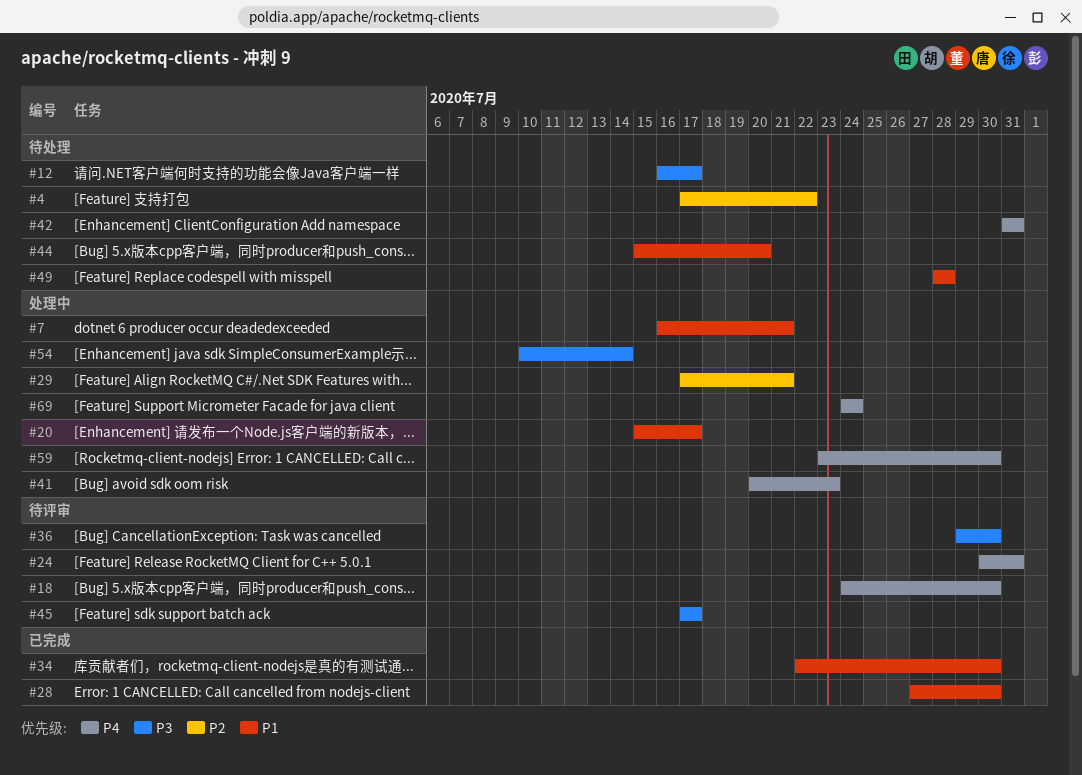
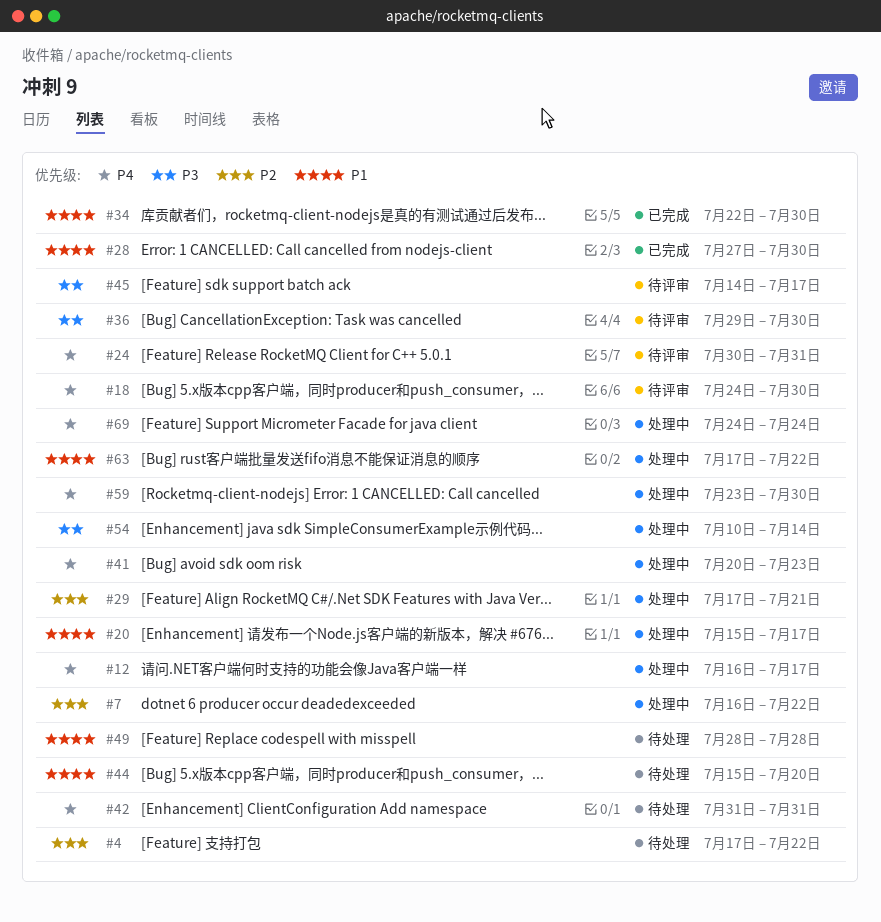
#7, priority: P1 -> P2
#7, due: Jul 21 -> Jul 22
#12, status: 待处理 -> 处理中
#12, priority: P3 -> P4
#45, start: Jul 17 -> Jul 14
#63: none -> present

